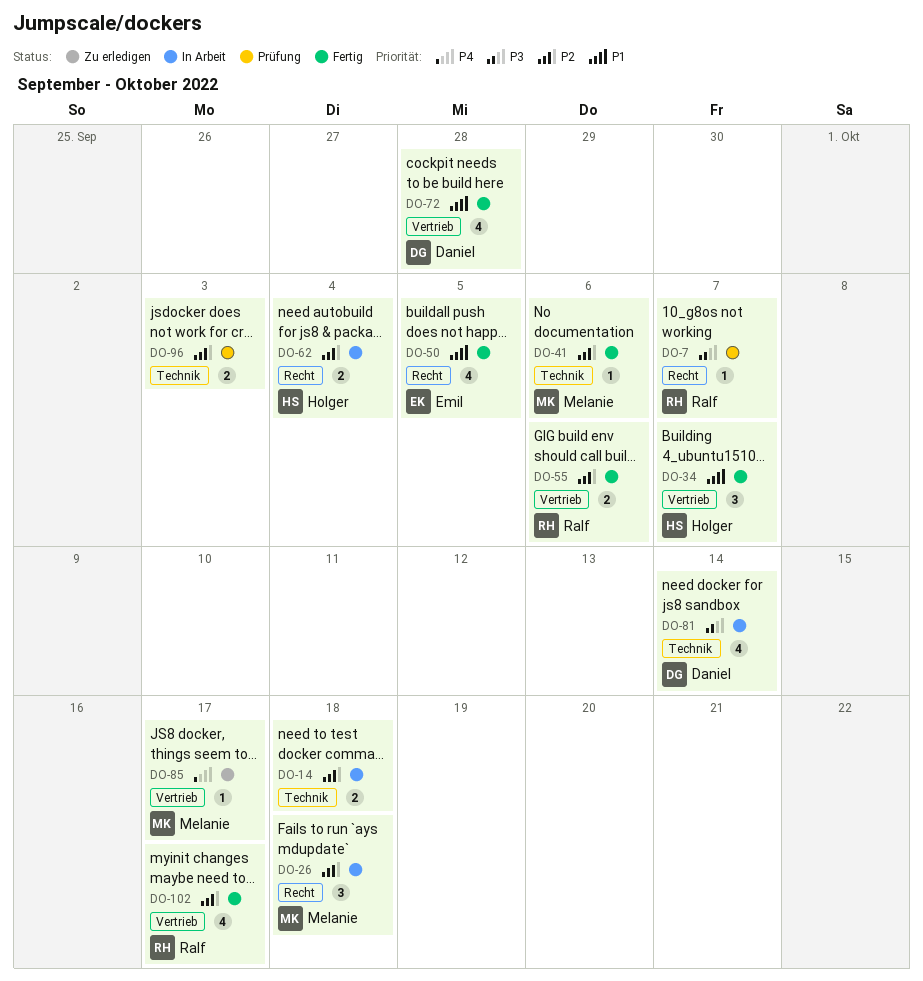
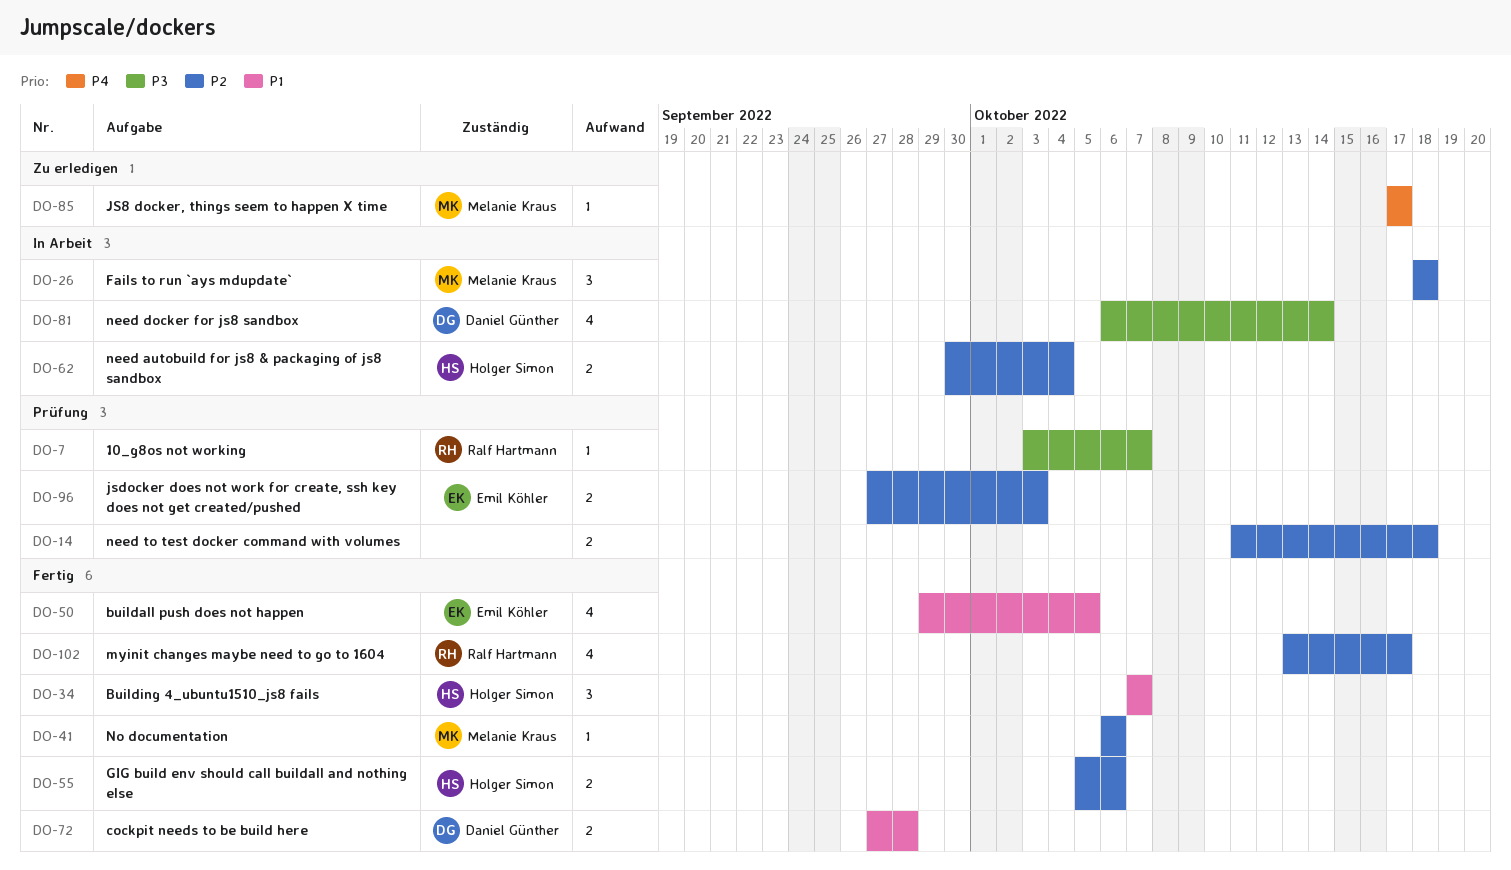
DO-14, status: In Arbeit -> Prüfung
DO-55, owner: Ralf Hartmann -> Holger Simon
DO-72, estimate: 4 -> 2
DO-96, owner: none -> Emil Köhler

